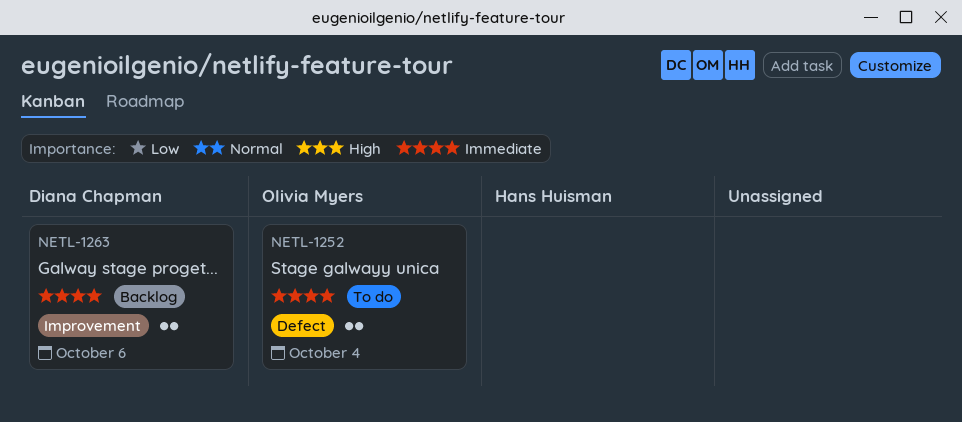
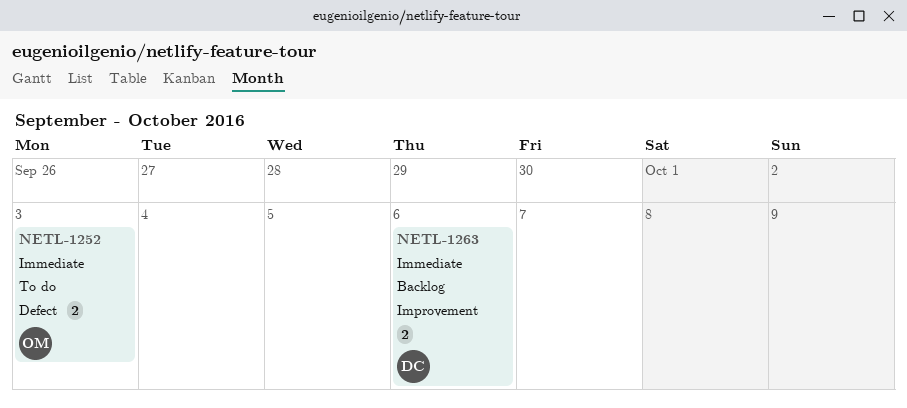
NETL-1252, due: Oct 4 -> Oct 3

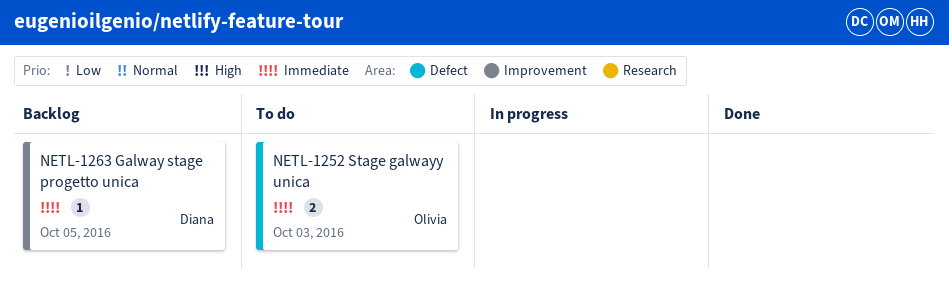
NETL-1263, estimate: 2 -> 1
NETL-1263, due: Oct 6 -> Oct 5

